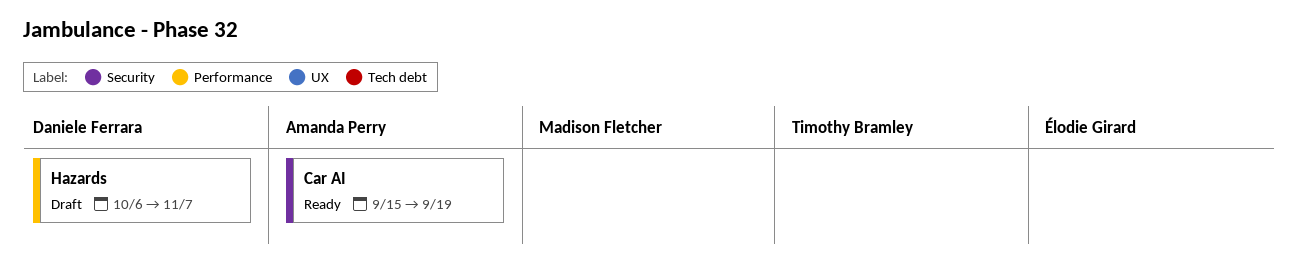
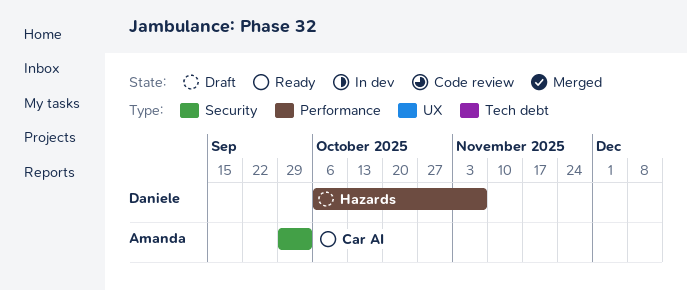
Car AI, start: Sep 15 -> Sep 29
Car AI, due: Sep 19 -> Oct 3

